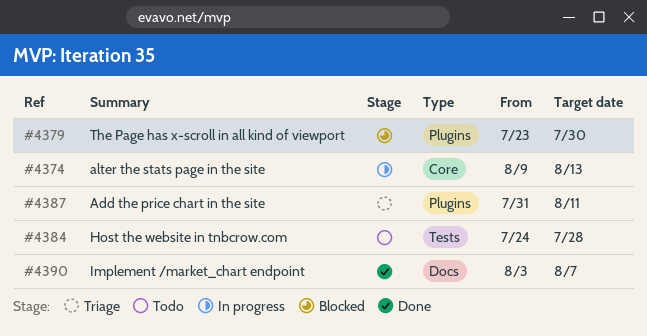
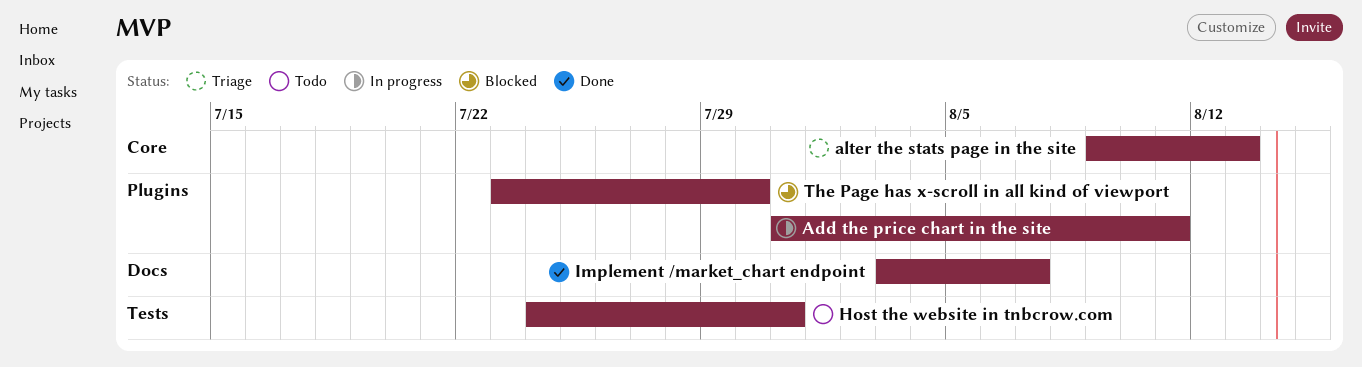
Add the price chart in the site, status: Triage -> In progress
alter the stats page in the site, status: In progress -> Triage
Host the website in tnbcrow.com, due: Jul 28 -> Jul 31

